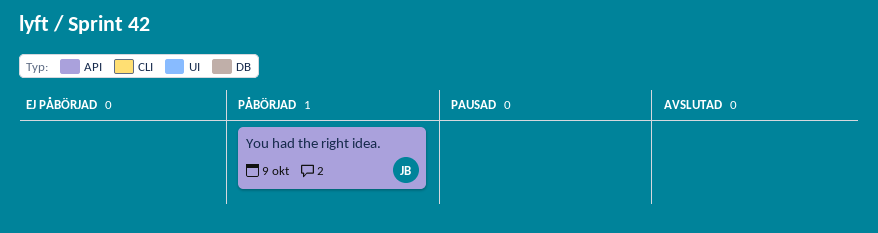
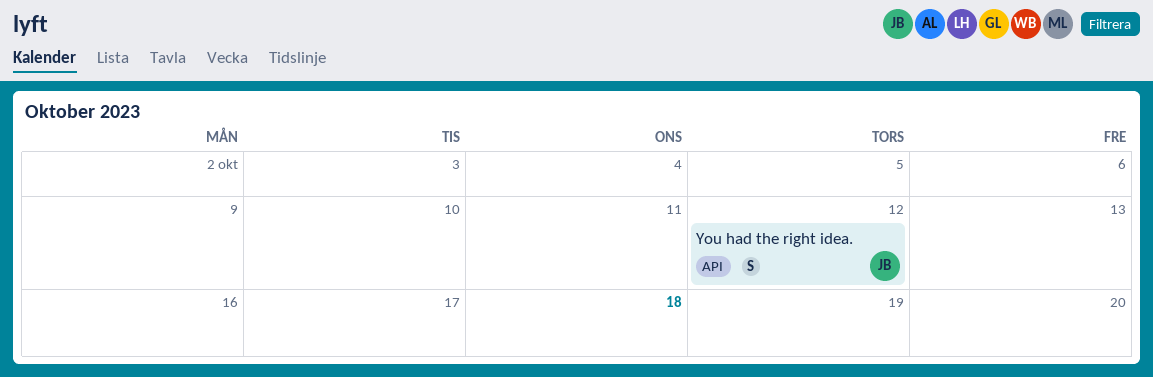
You had the right idea., due: Oct 9 -> Oct 12

